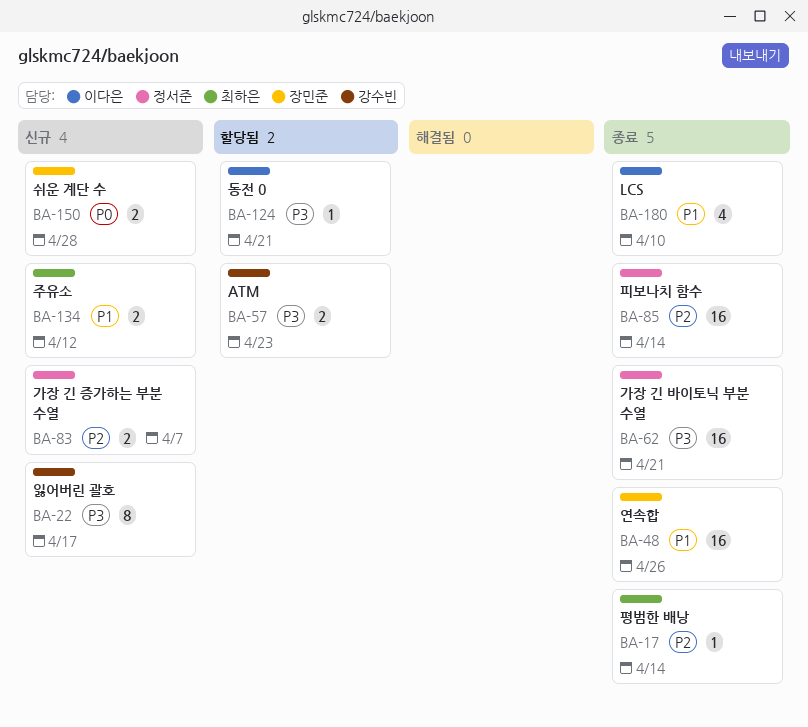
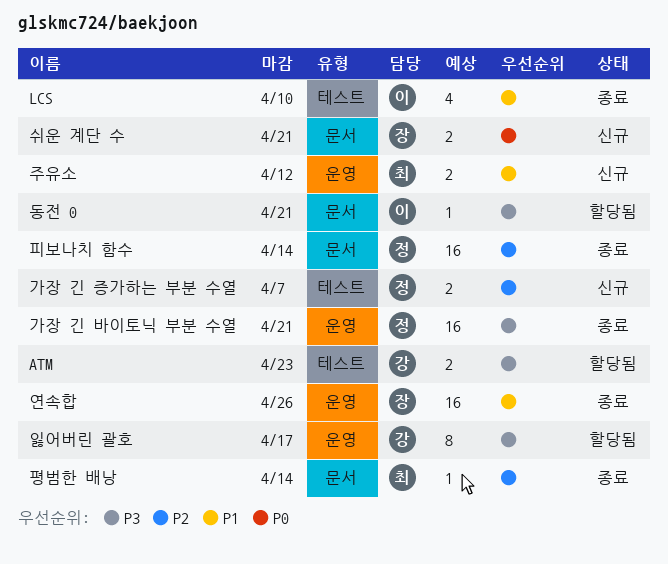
쉬운 계단 수, due: Apr 28 -> Apr 21
잃어버린 괄호, status: 신규 -> 할당됨

